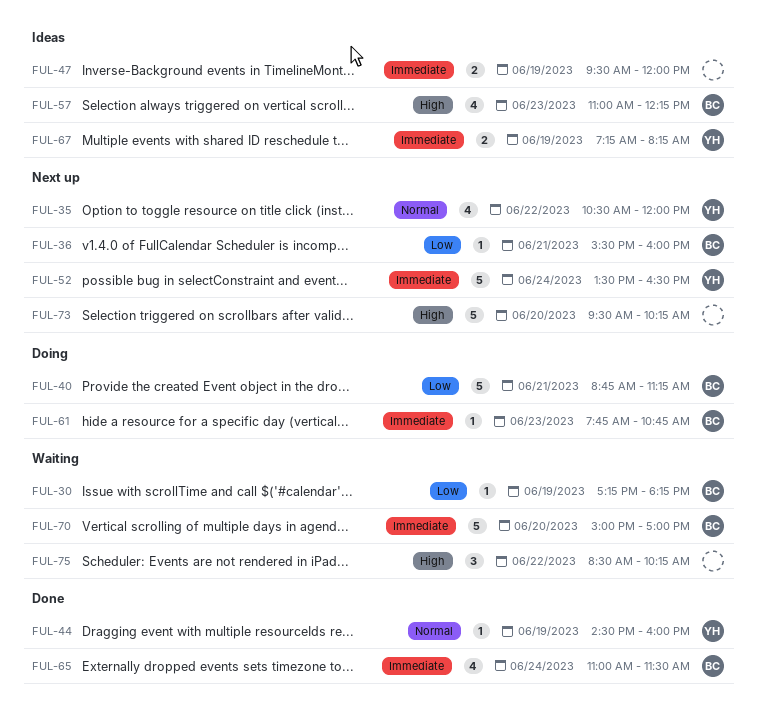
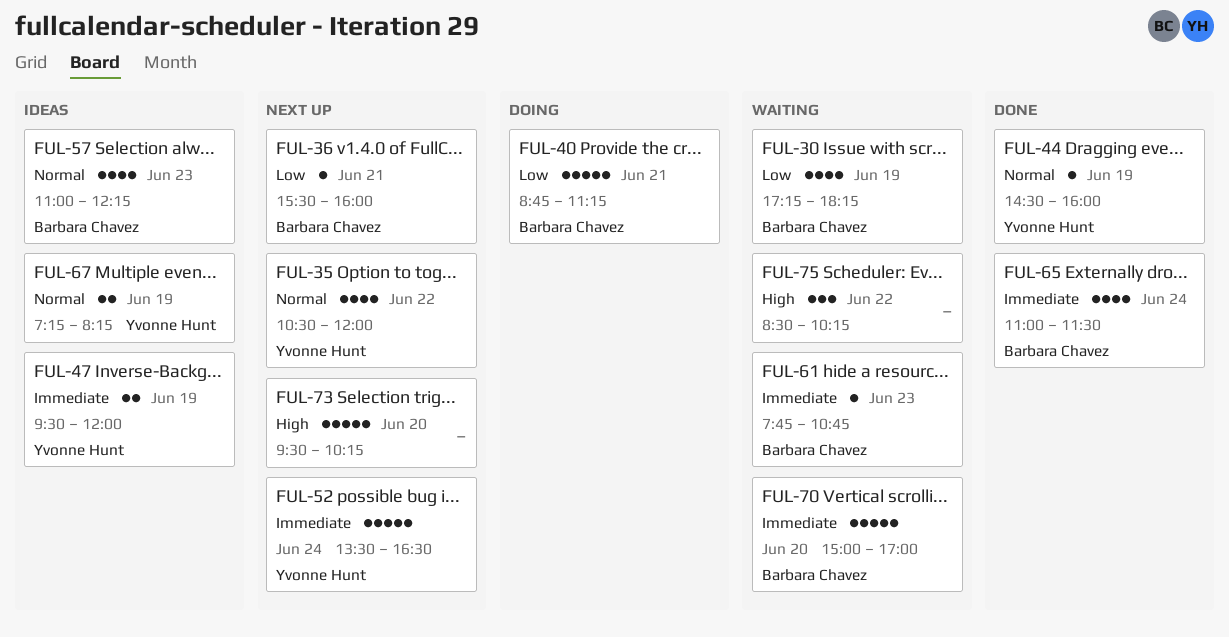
FUL-30, estimate: 1 -> 4
FUL-47, owner: none -> Yvonne Hunt
FUL-57, priority: High -> Normal
FUL-61, status: Doing -> Waiting
FUL-67, priority: Immediate -> Normal

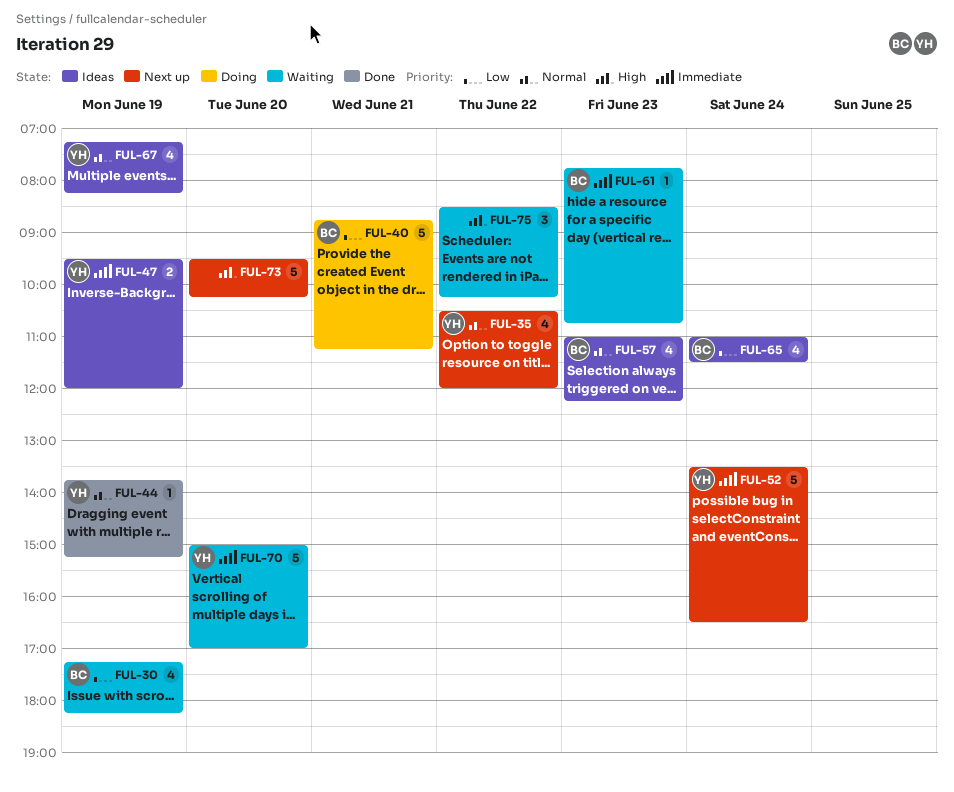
FUL-36: present -> none
FUL-44, begins: 14:30 -> 13:45
FUL-44, ends: 16:00 -> 15:15
FUL-65, status: Done -> Ideas
FUL-65, priority: Immediate -> Low
FUL-67, estimate: 2 -> 4
FUL-70, owner: Barbara Chavez -> Yvonne Hunt

